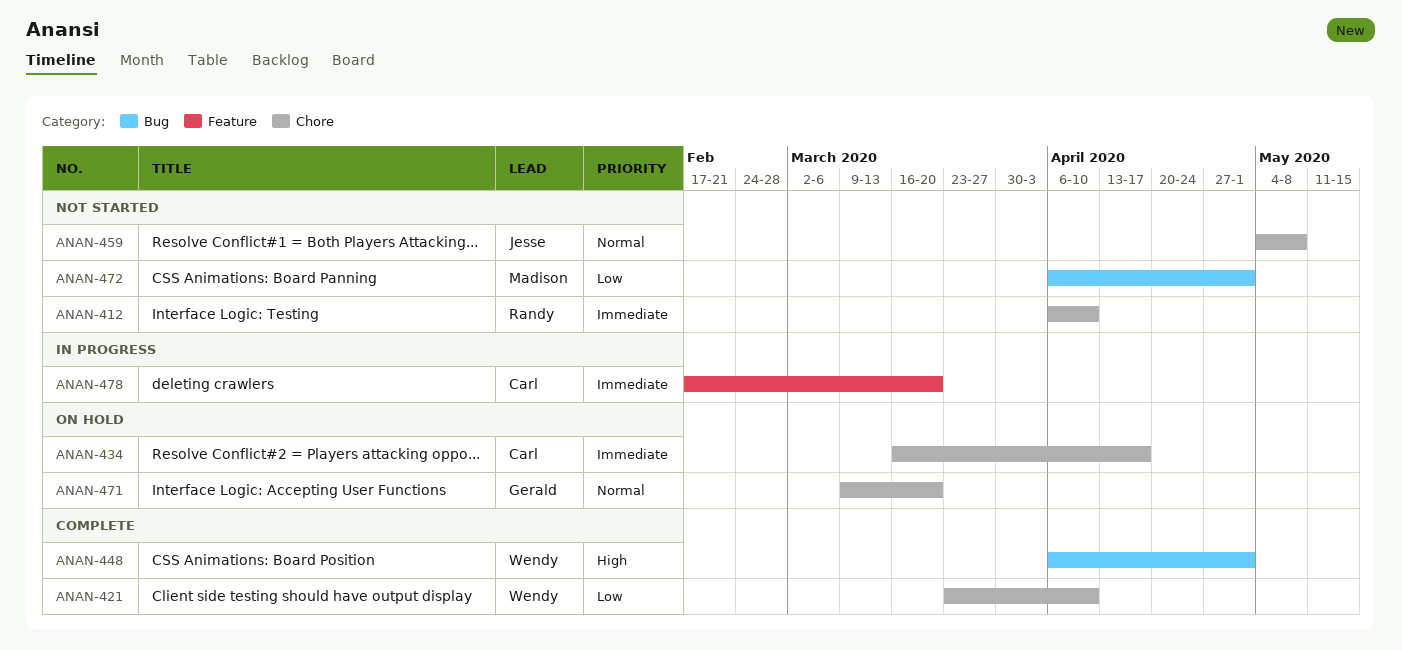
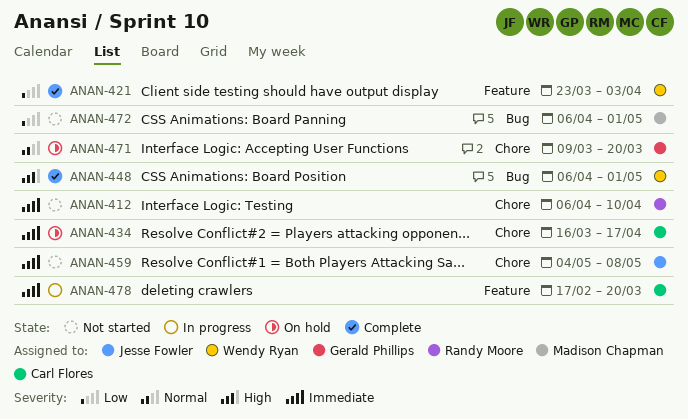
ANAN-421, label: Chore -> Feature
ANAN-421, due: Apr 10 -> Apr 3
ANAN-459, priority: Normal -> Immediate

